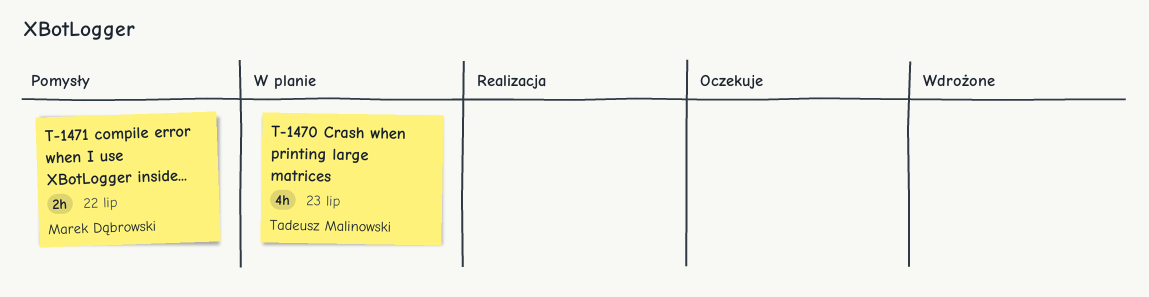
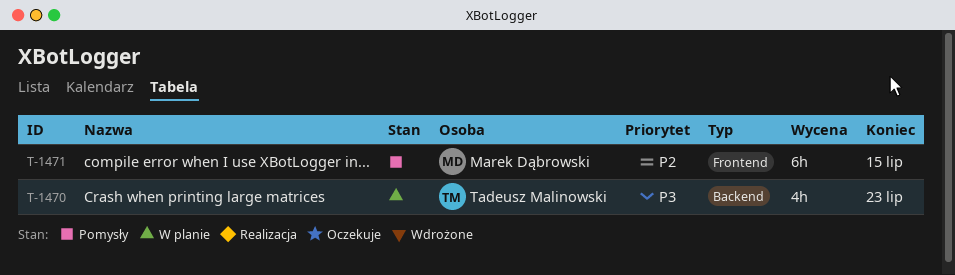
T-1471, estimate: 2h -> 6h
T-1471, due: Jul 22 -> Jul 15

